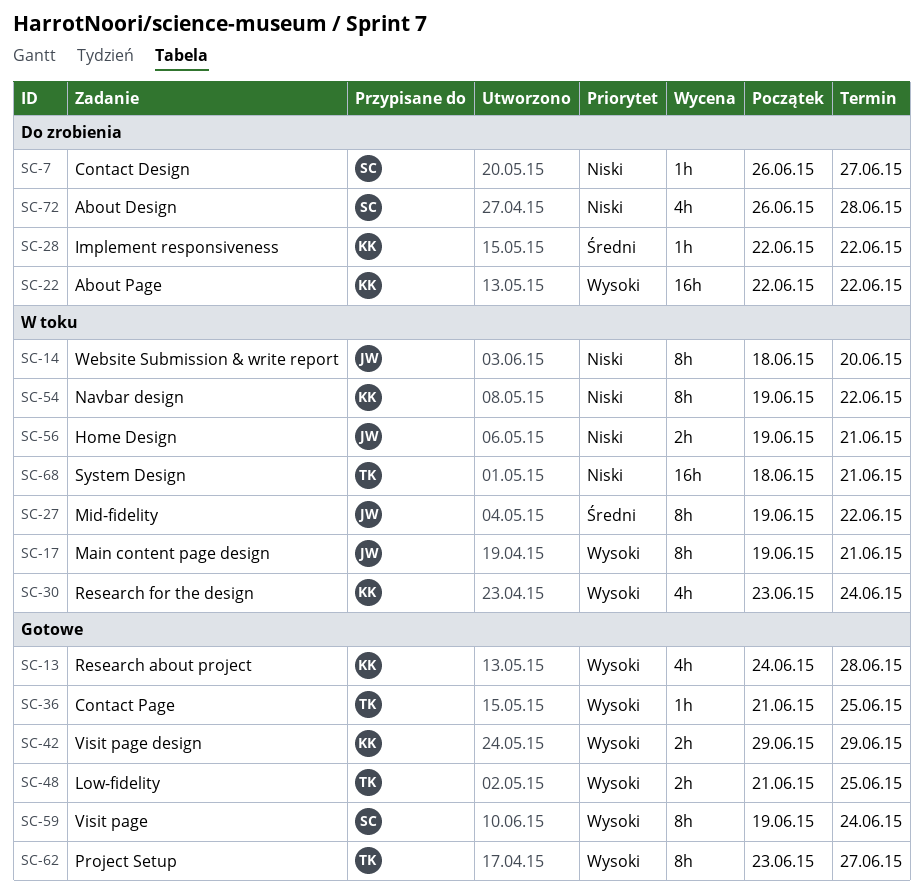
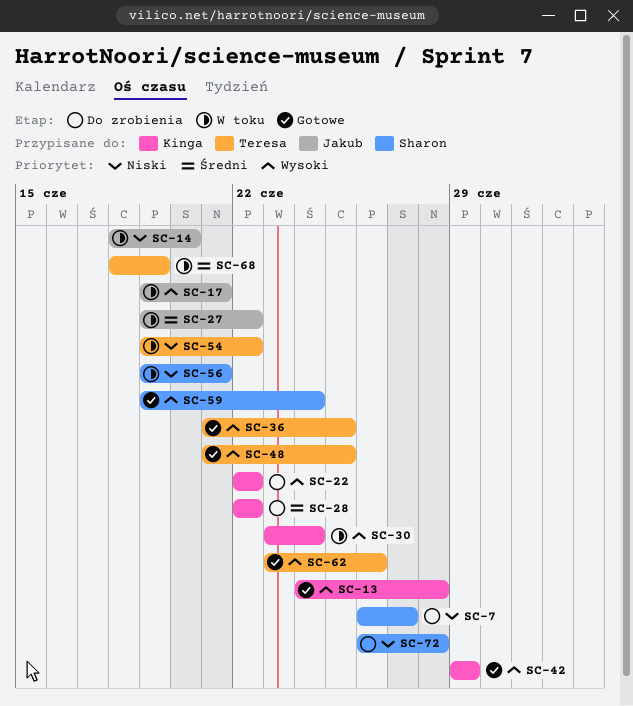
SC-54, owner: Kinga -> Teresa
SC-56, owner: Jakub -> Sharon
SC-62, due: Jun 27 -> Jun 26
SC-68, priority: Niski -> Średni
SC-68, due: Jun 21 -> Jun 19

